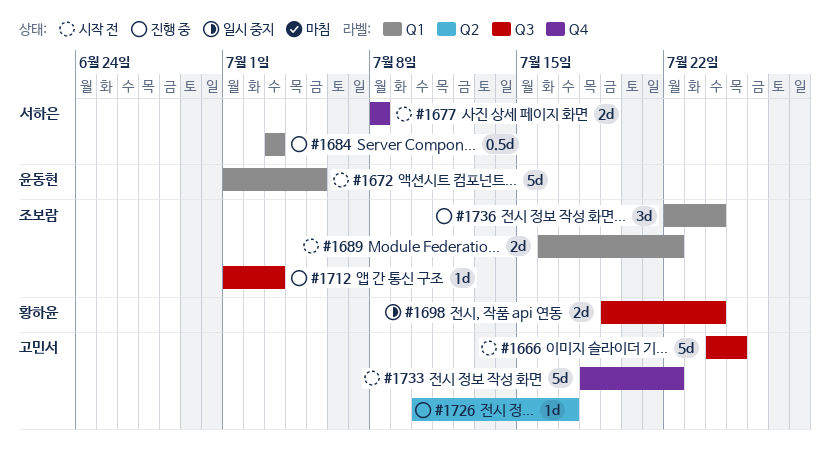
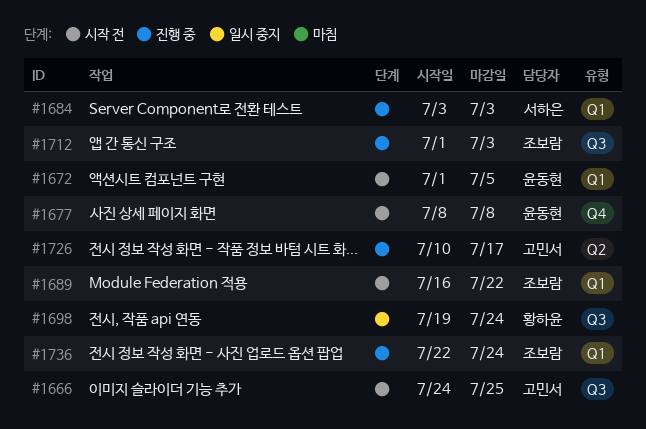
#1677, owner: 서하은 -> 윤동현
#1733: present -> none

